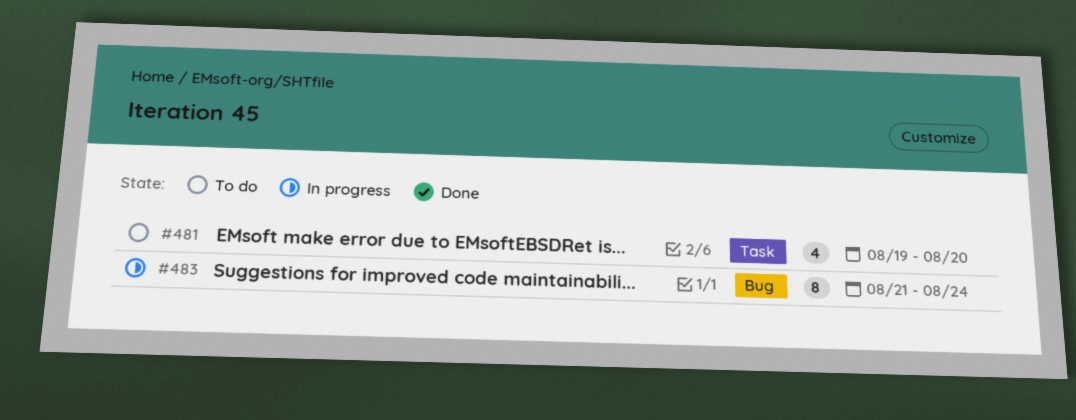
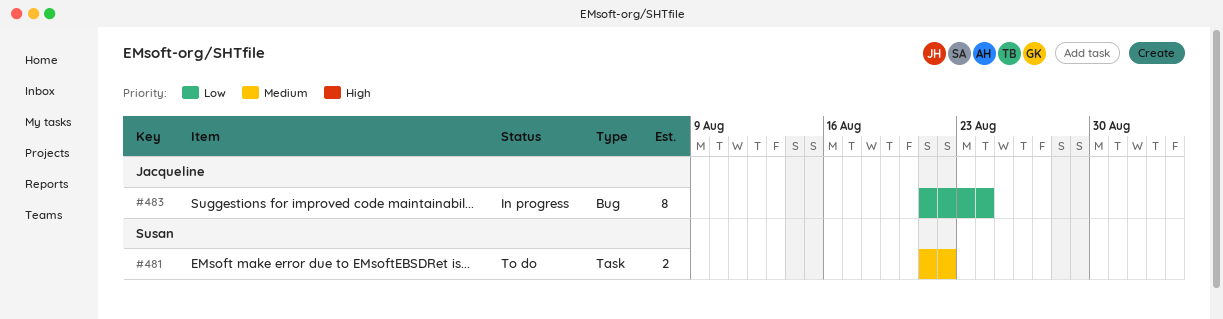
#481, estimate: 4 -> 2
#481, start: Aug 19 -> Aug 21
#481, due: Aug 20 -> Aug 22

